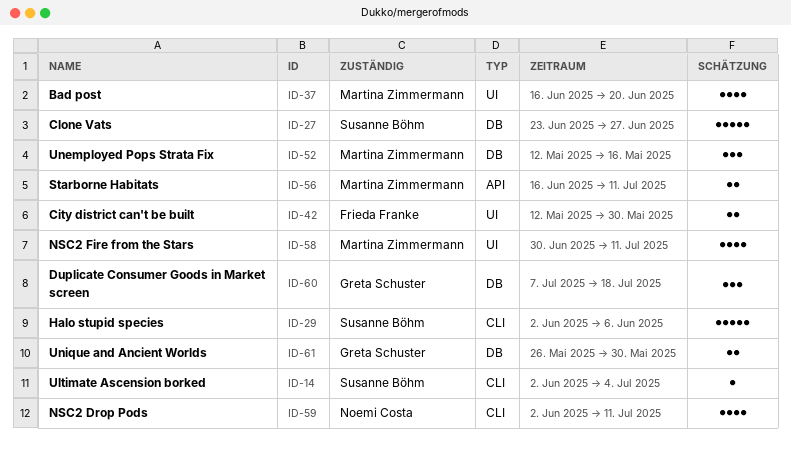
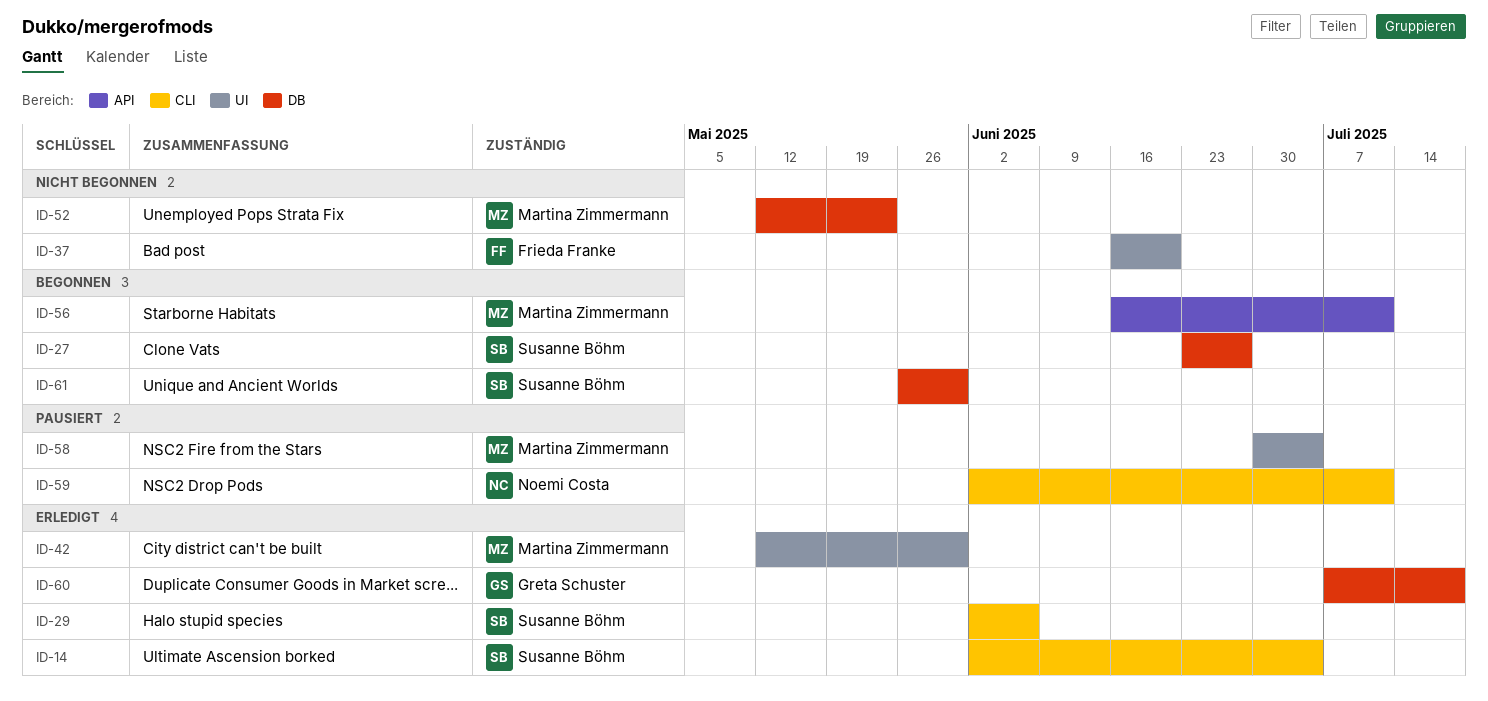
ID-37, owner: Martina Zimmermann -> Frieda Franke
ID-42, owner: Frieda Franke -> Martina Zimmermann
ID-52, due: May 16 -> May 23
ID-58, due: Jul 11 -> Jul 4
ID-61, owner: Greta Schuster -> Susanne Böhm

